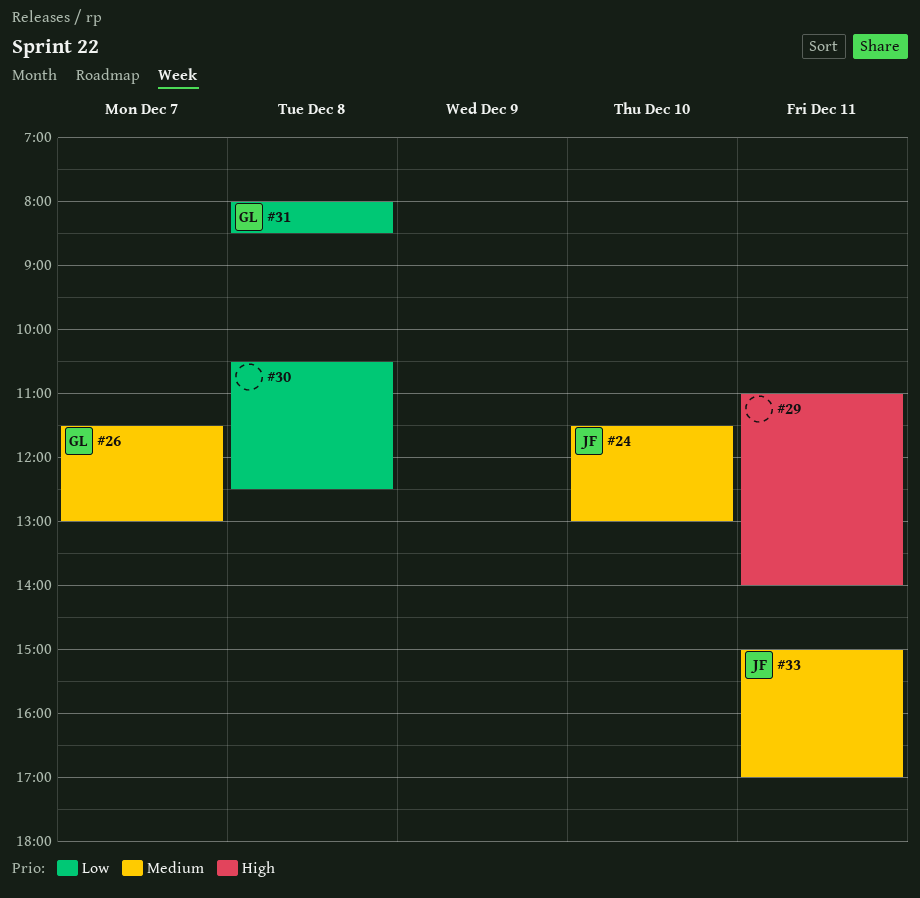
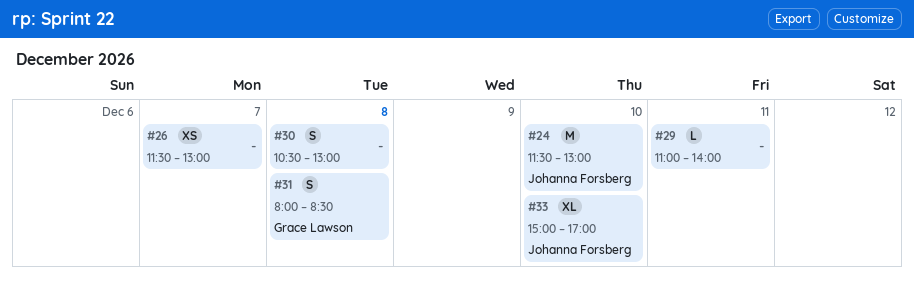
#26, owner: Grace Lawson -> none
#30, ends: 12:30 -> 13:00
#33, day: Dec 11 -> Dec 10

